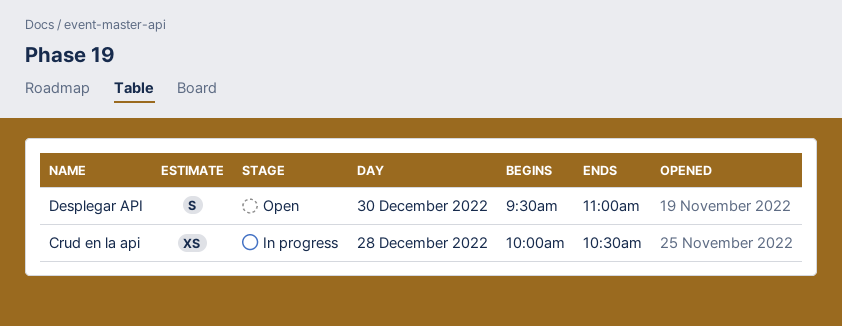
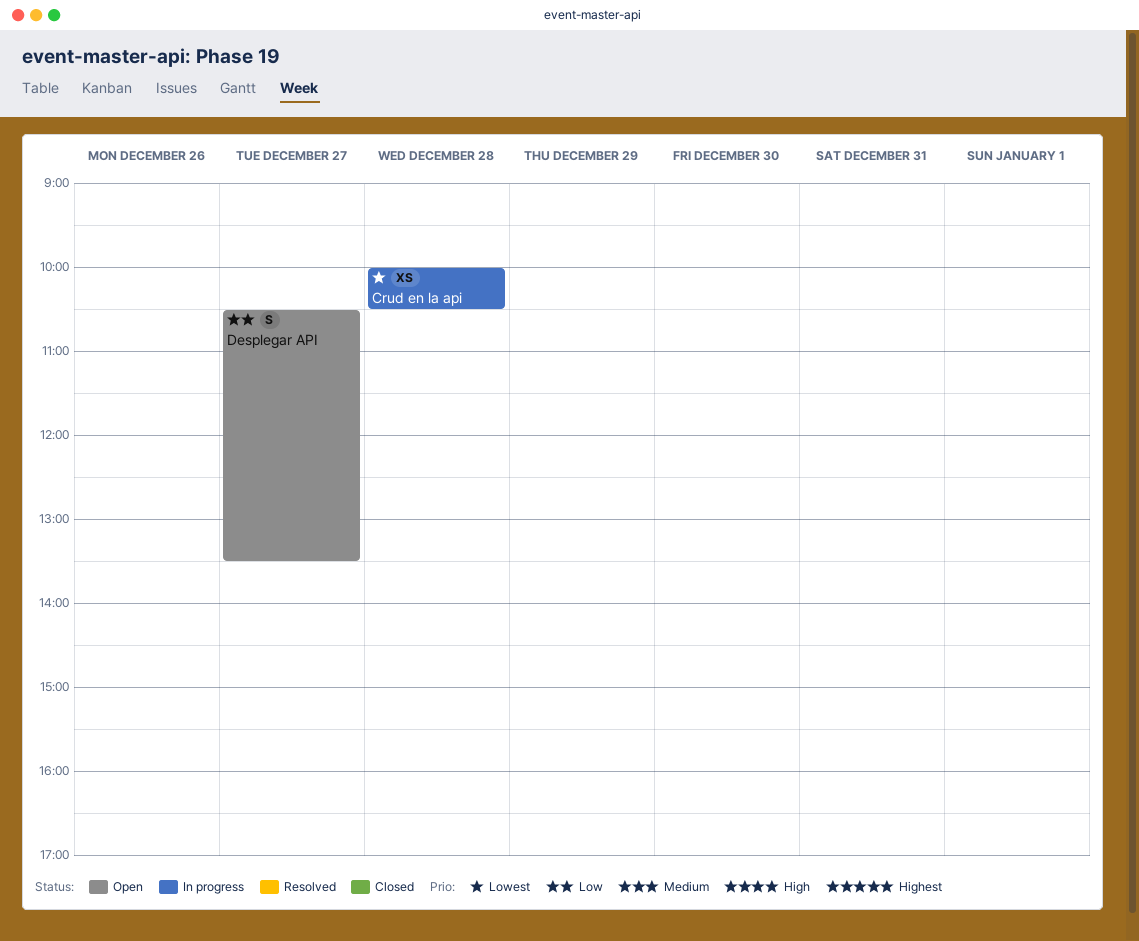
Desplegar API, day: Dec 30 -> Dec 27
Desplegar API, begins: 09:30 -> 10:30
Desplegar API, ends: 11:00 -> 13:30

